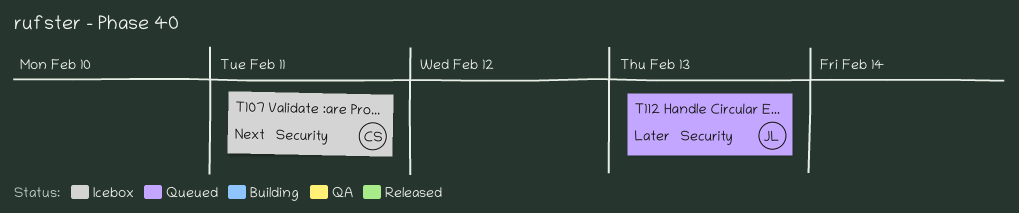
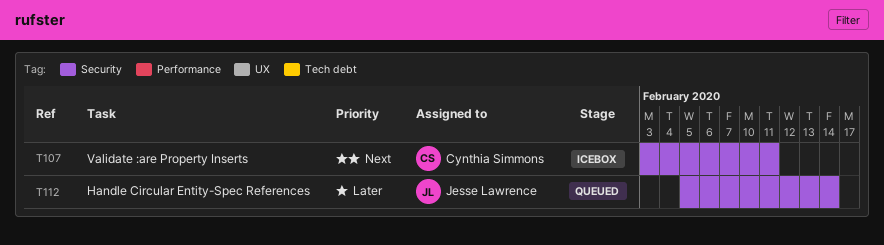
T112, due: Feb 13 -> Feb 14

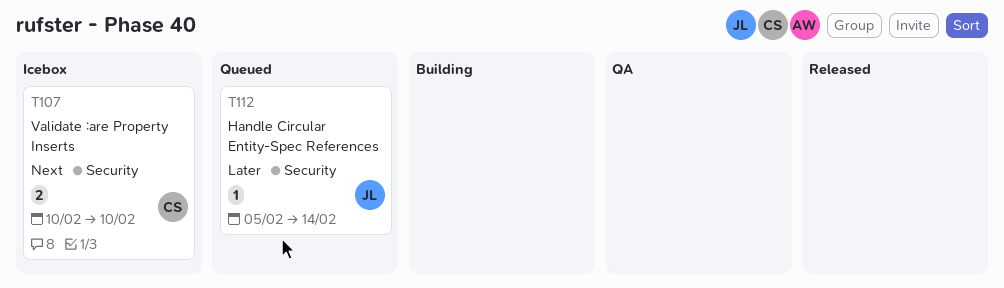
T107, start: Feb 3 -> Feb 10
T107, due: Feb 11 -> Feb 10

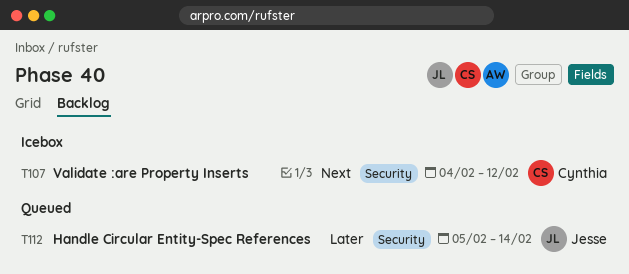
T107, start: Feb 10 -> Feb 4
T107, due: Feb 10 -> Feb 12

